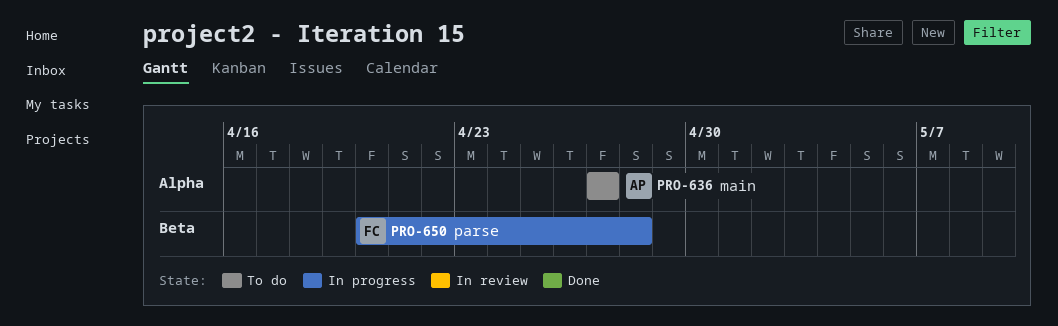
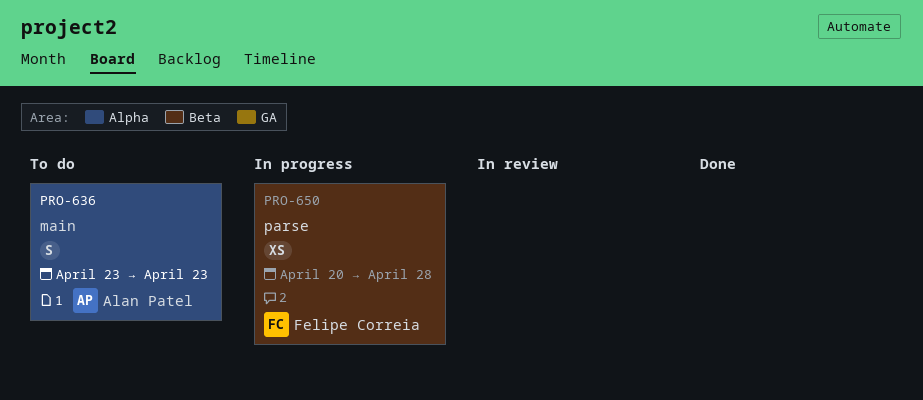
PRO-636, start: Apr 27 -> Apr 23
PRO-636, due: Apr 27 -> Apr 23

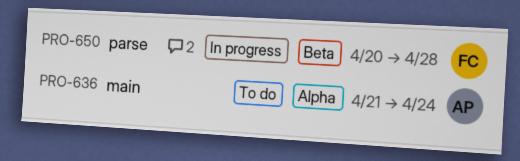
PRO-636, start: Apr 23 -> Apr 21
PRO-636, due: Apr 23 -> Apr 24

